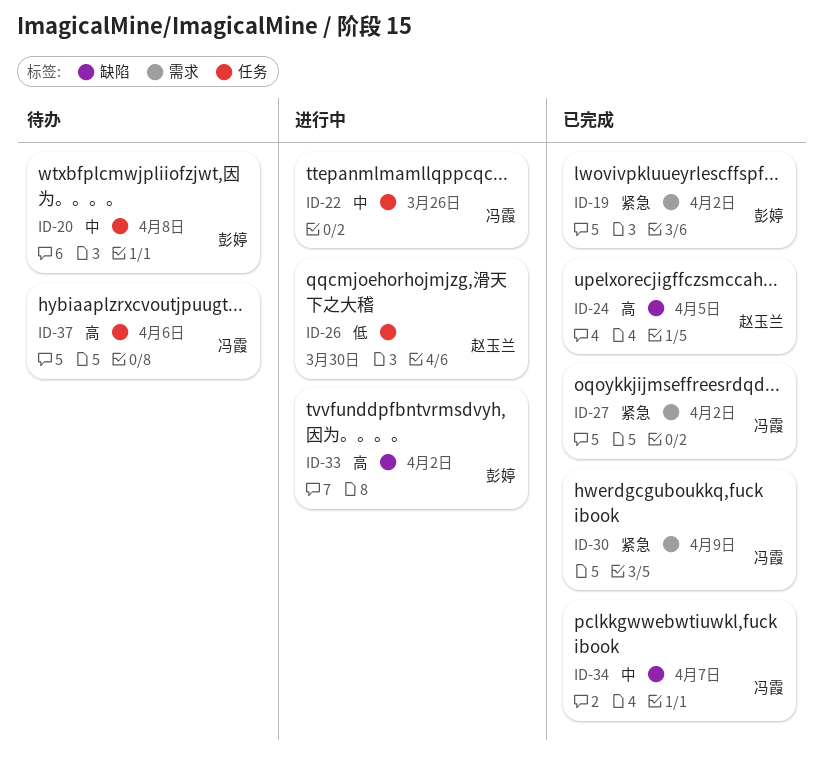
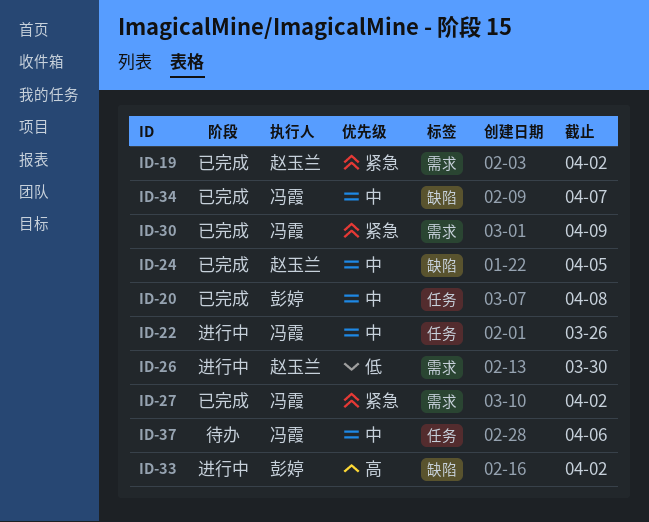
ID-19, owner: 彭婷 -> 赵玉兰
ID-20, status: 待办 -> 已完成
ID-24, priority: 高 -> 中
ID-26, label: 任务 -> 需求
ID-37, priority: 高 -> 中

